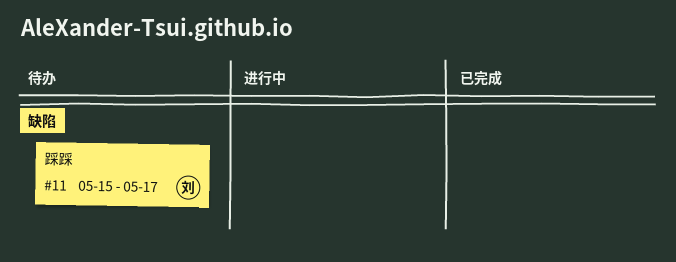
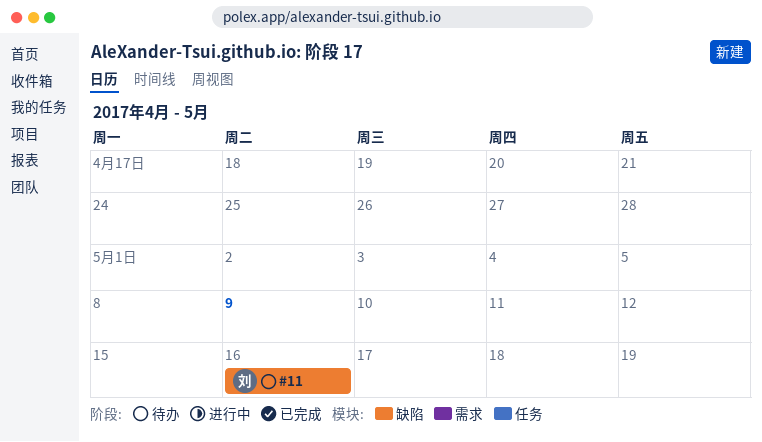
#11, start: May 15 -> May 16
#11, due: May 17 -> May 16

